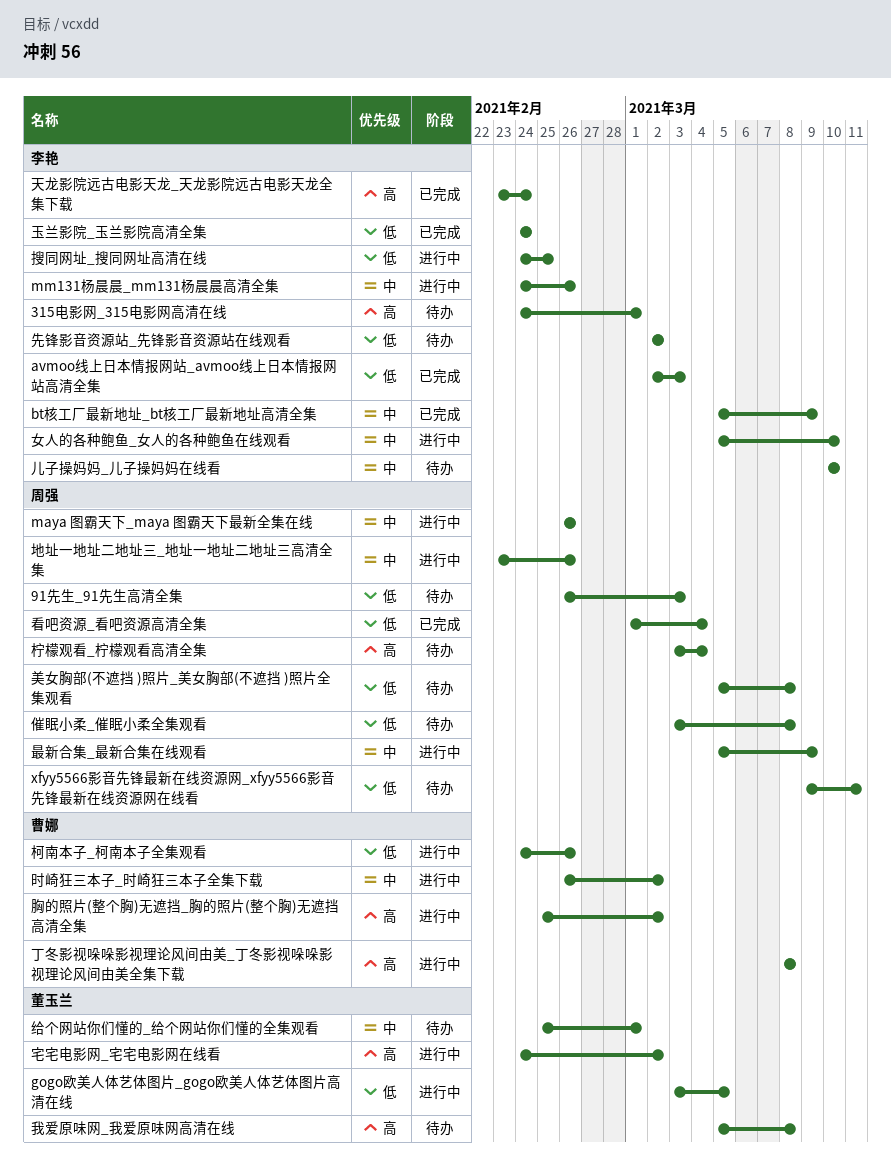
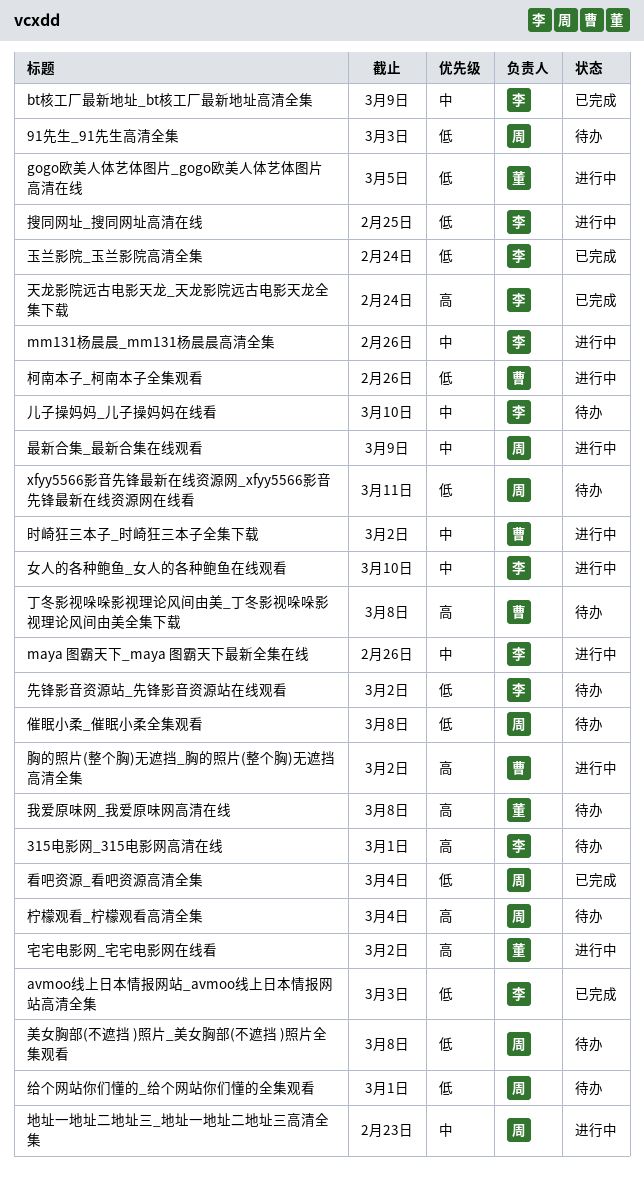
maya 图霸天下_maya 图霸天下最新全集在线, owner: 周强 -> 李艳
丁冬影视哚哚影视理论风间由美_丁冬影视哚哚影视理论风间由美全集下载, status: 进行中 -> 待办
地址一地址二地址三_地址一地址二地址三高清全集, due: Feb 26 -> Feb 23
给个网站你们懂的_给个网站你们懂的全集观看, owner: 董玉兰 -> 周强
给个网站你们懂的_给个网站你们懂的全集观看, priority: 中 -> 低

